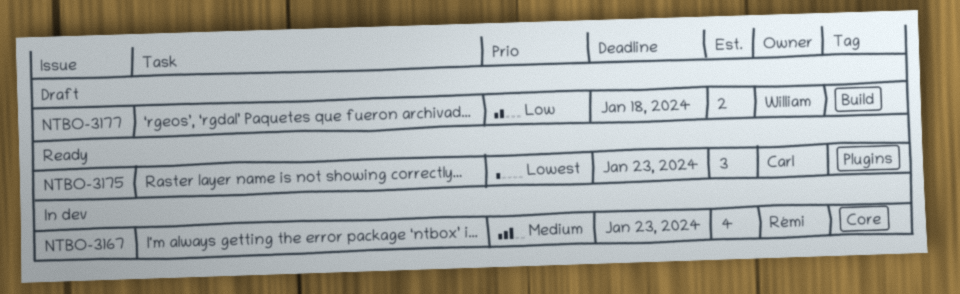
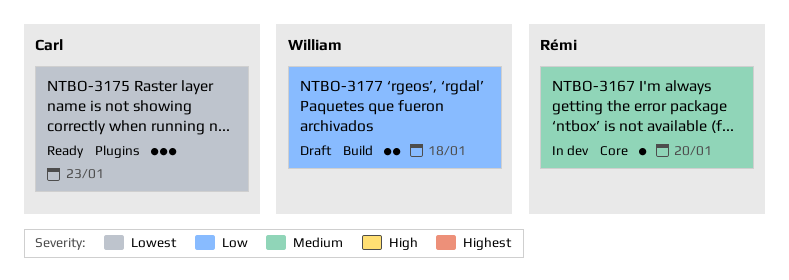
NTBO-3167, estimate: 4 -> 1
NTBO-3167, due: Jan 23 -> Jan 20

